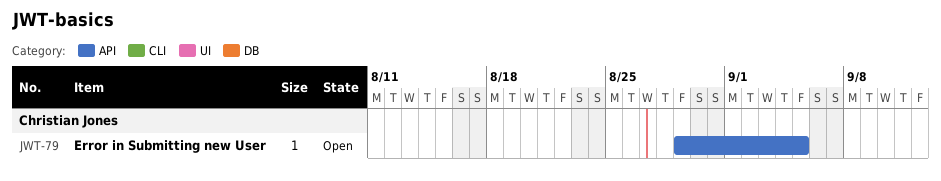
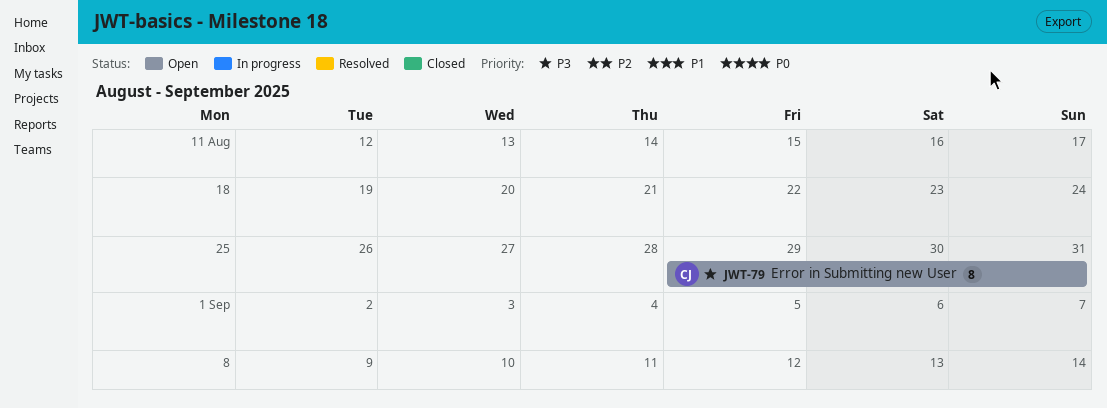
JWT-79, estimate: 1 -> 8
JWT-79, due: Sep 5 -> Aug 31

